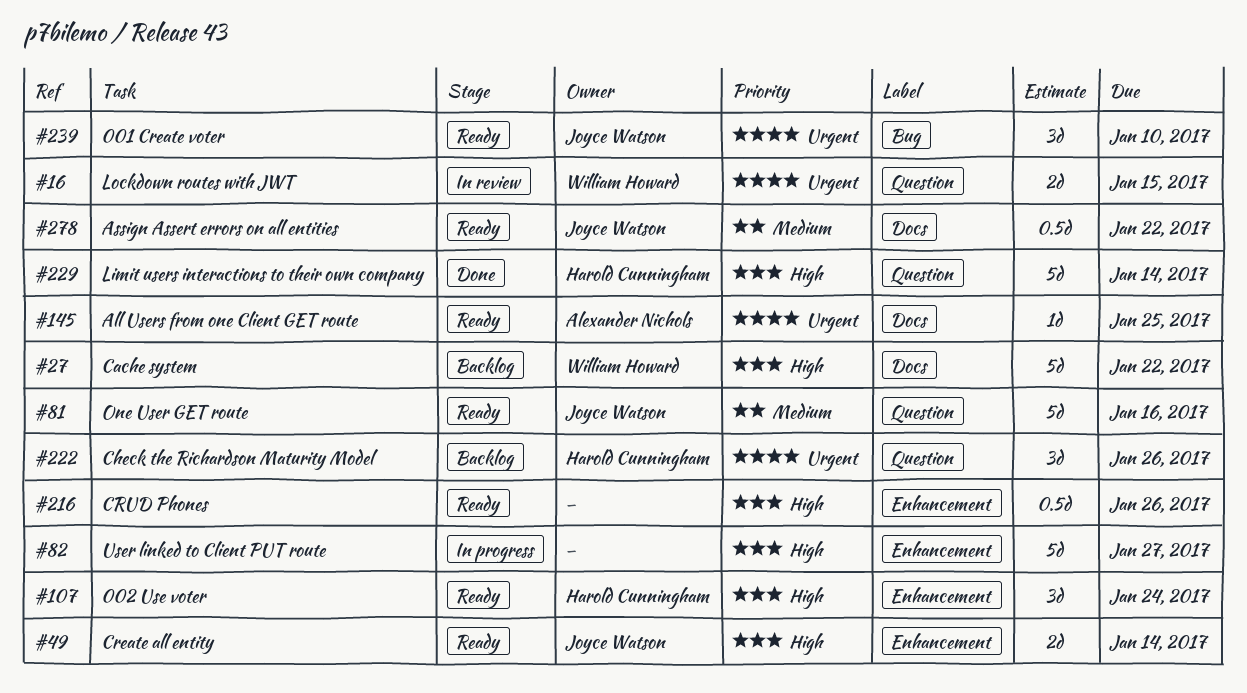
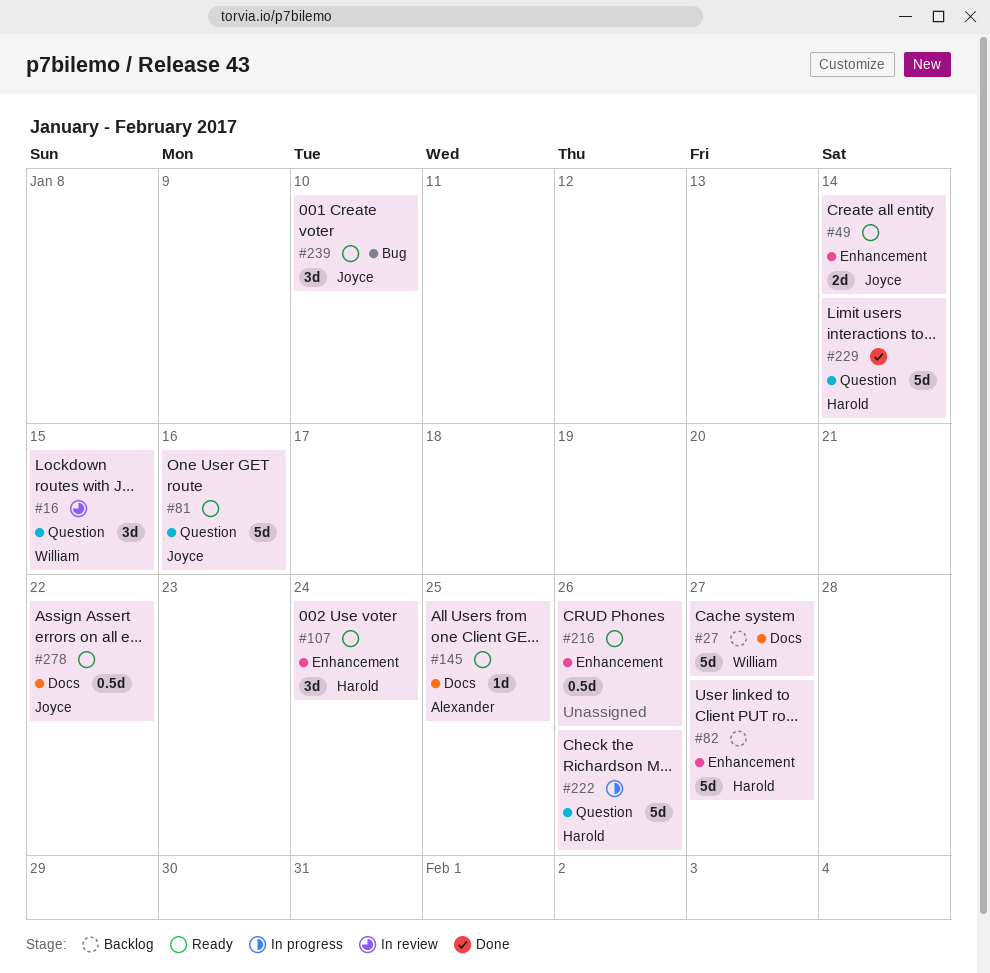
#16, estimate: 2d -> 3d
#27, due: Jan 22 -> Jan 27
#82, status: In progress -> Backlog
#82, owner: none -> Harold Cunningham
#222, status: Backlog -> In progress
#222, estimate: 3d -> 5d

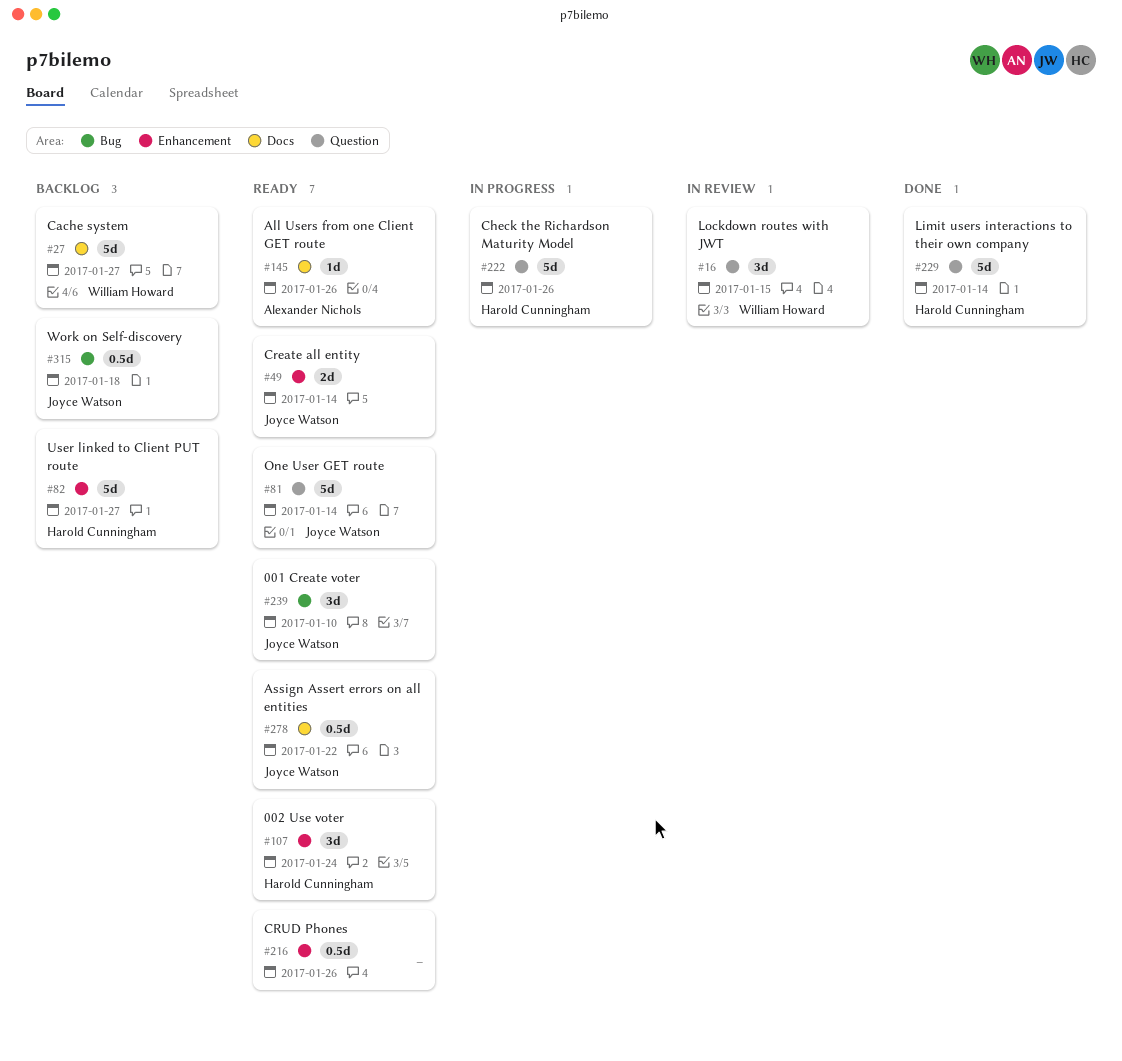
#81, due: Jan 16 -> Jan 14
#145, due: Jan 25 -> Jan 26
#315: none -> present

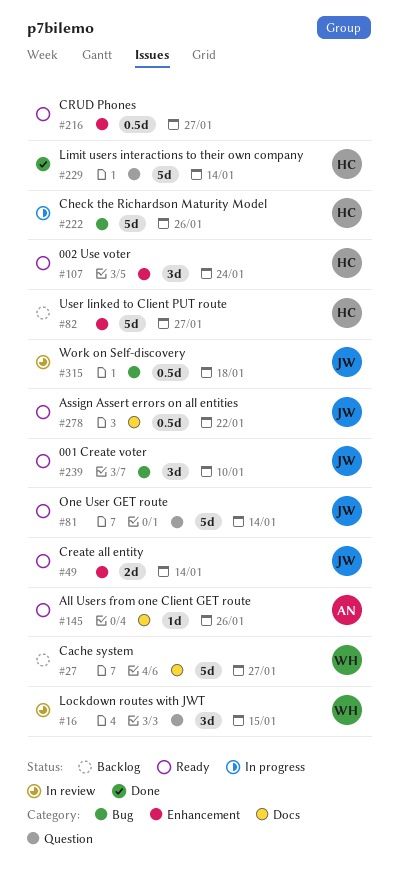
#216, due: Jan 26 -> Jan 27
#222, label: Question -> Bug
#315, status: Backlog -> In review

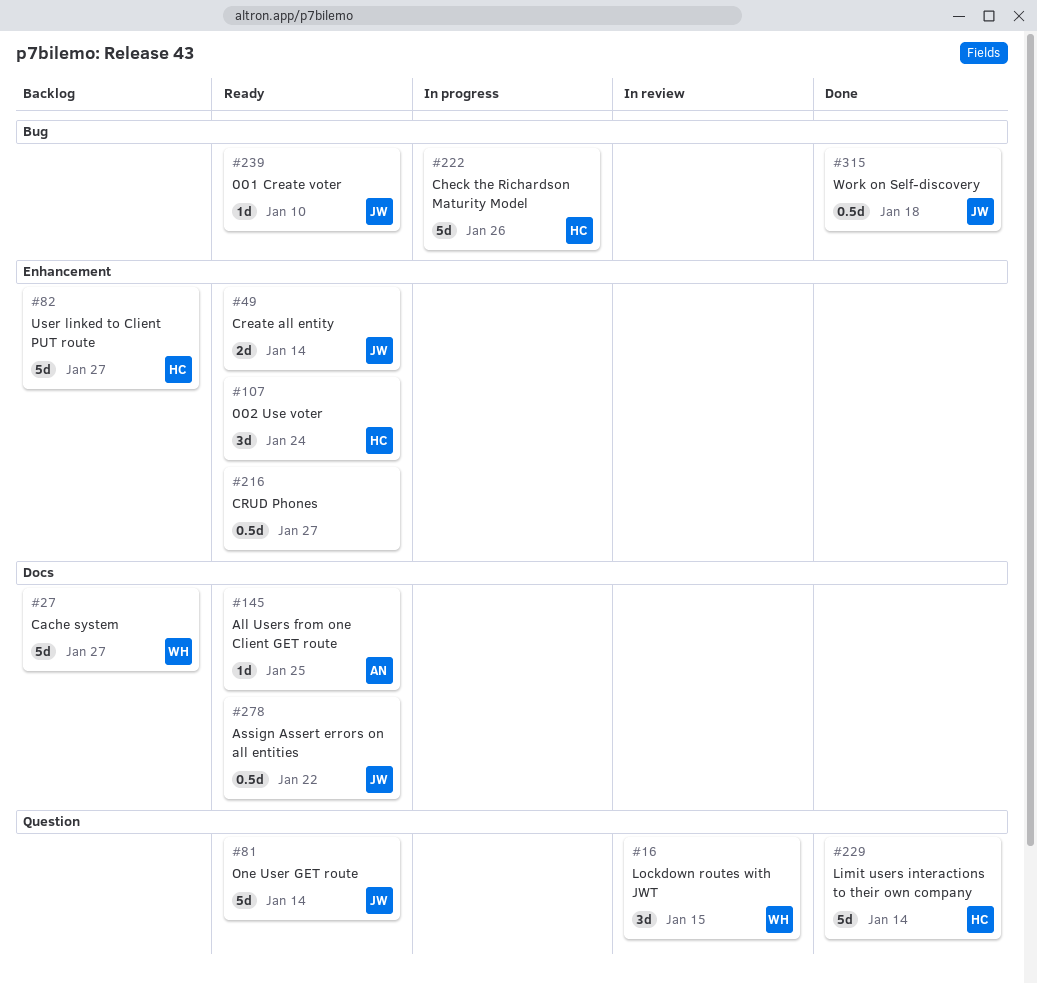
#145, due: Jan 26 -> Jan 25
#239, estimate: 3d -> 1d
#315, status: In review -> Done

